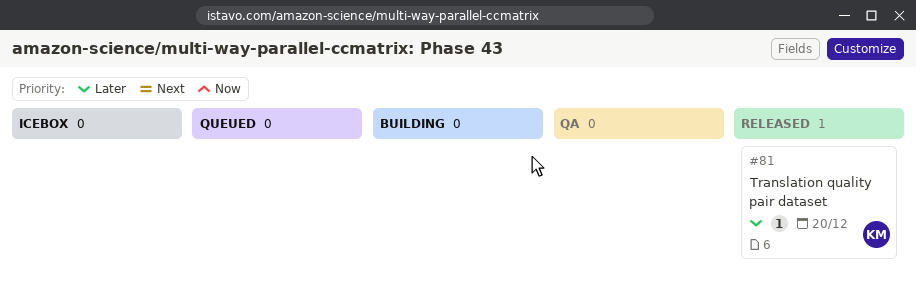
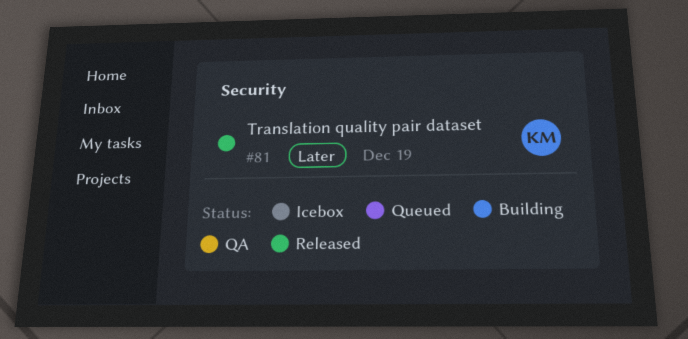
#81, due: Dec 20 -> Dec 19

